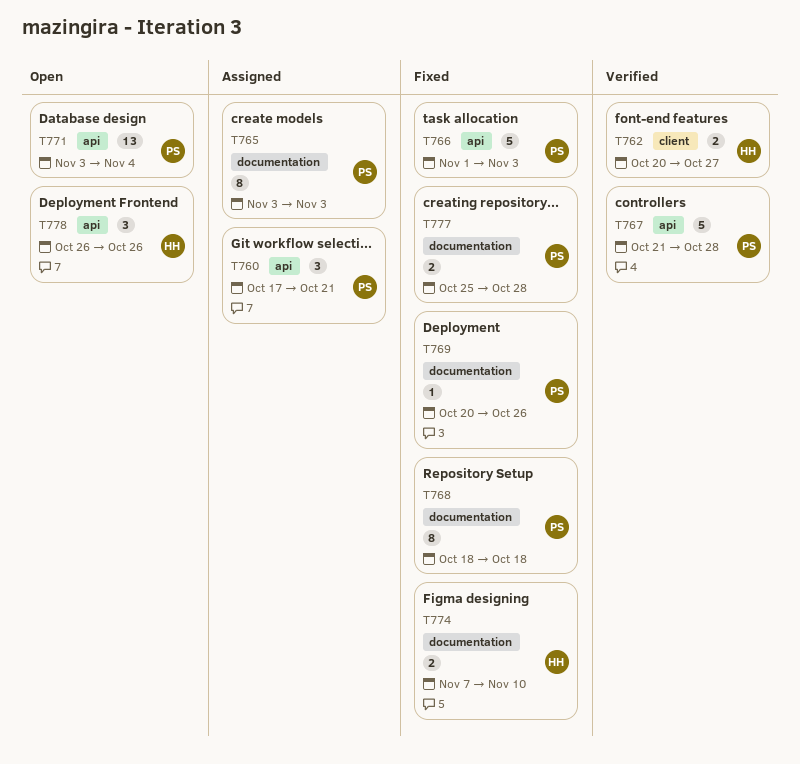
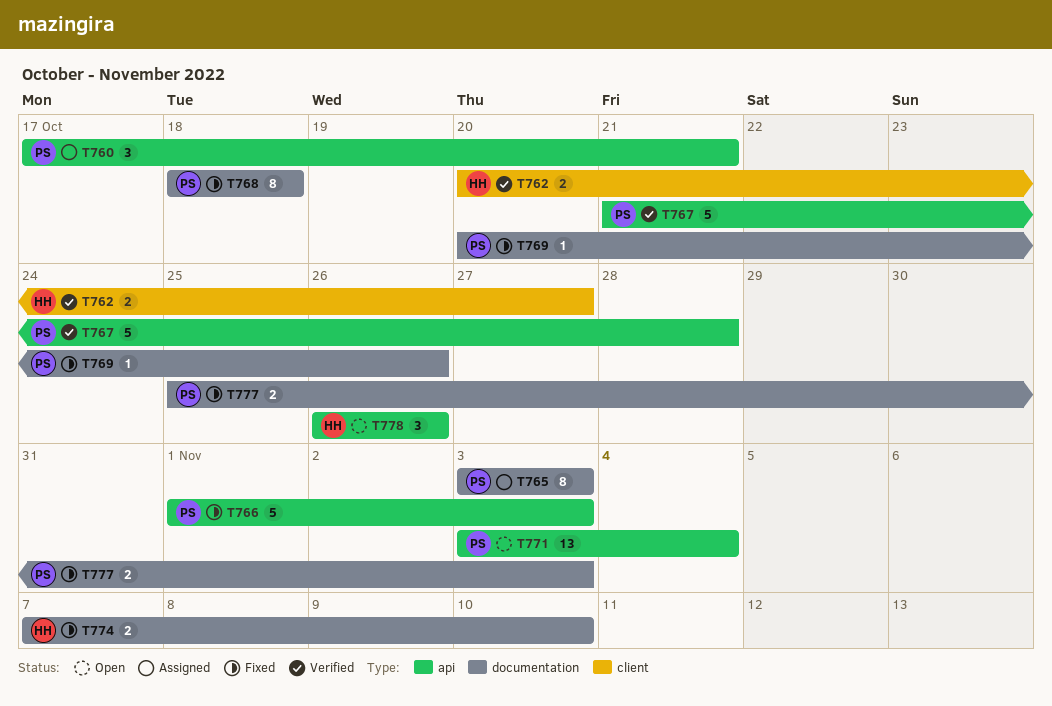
T777, due: Oct 28 -> Nov 3

